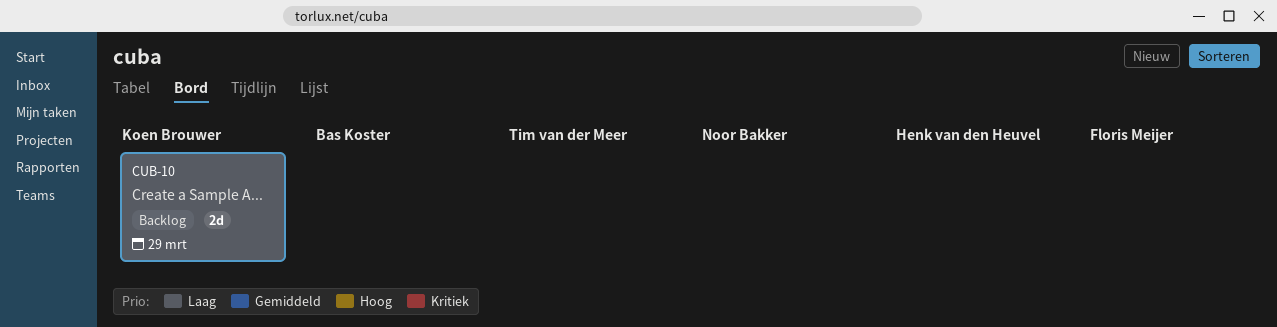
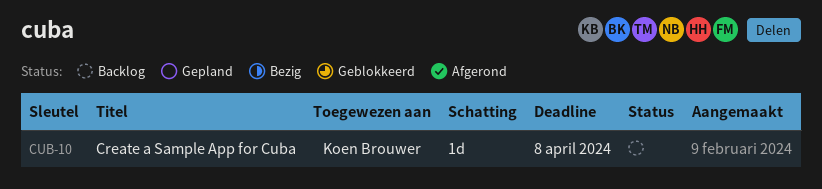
CUB-10, estimate: 2d -> 1d
CUB-10, due: Mar 29 -> Apr 8

